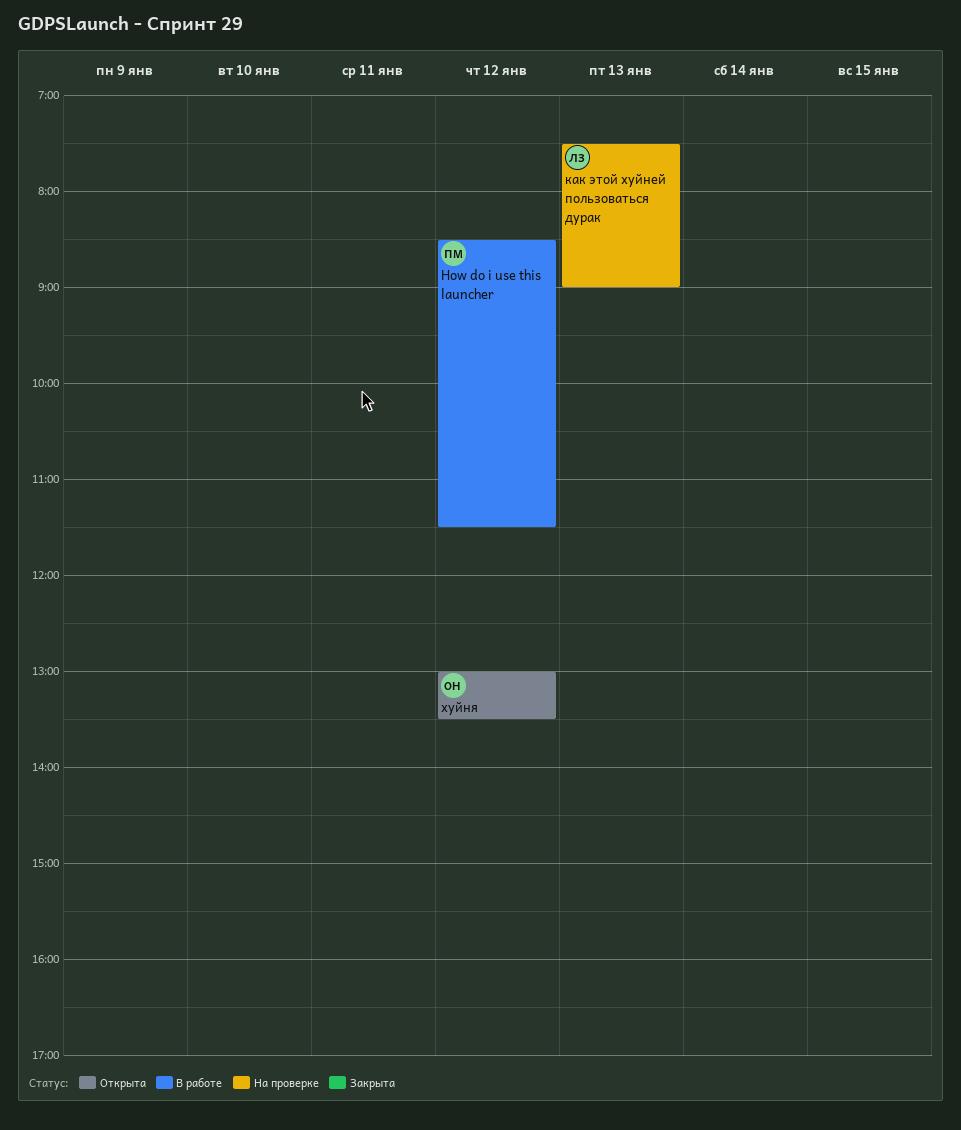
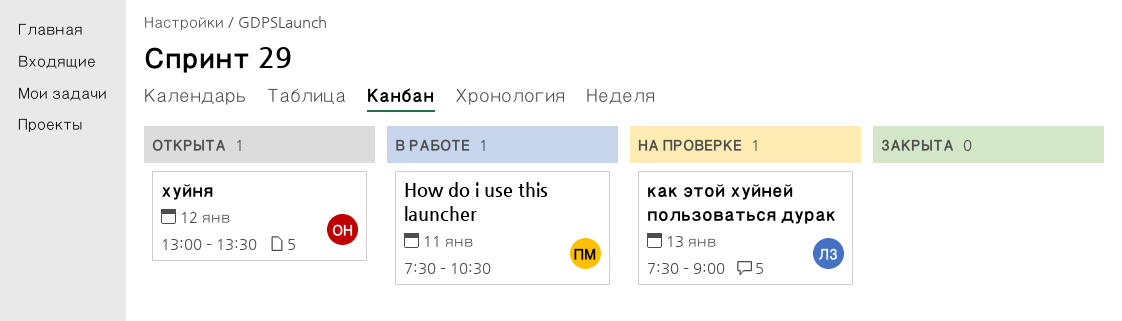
How do i use this launcher, day: Jan 12 -> Jan 11
How do i use this launcher, begins: 08:30 -> 07:30
How do i use this launcher, ends: 11:30 -> 10:30

